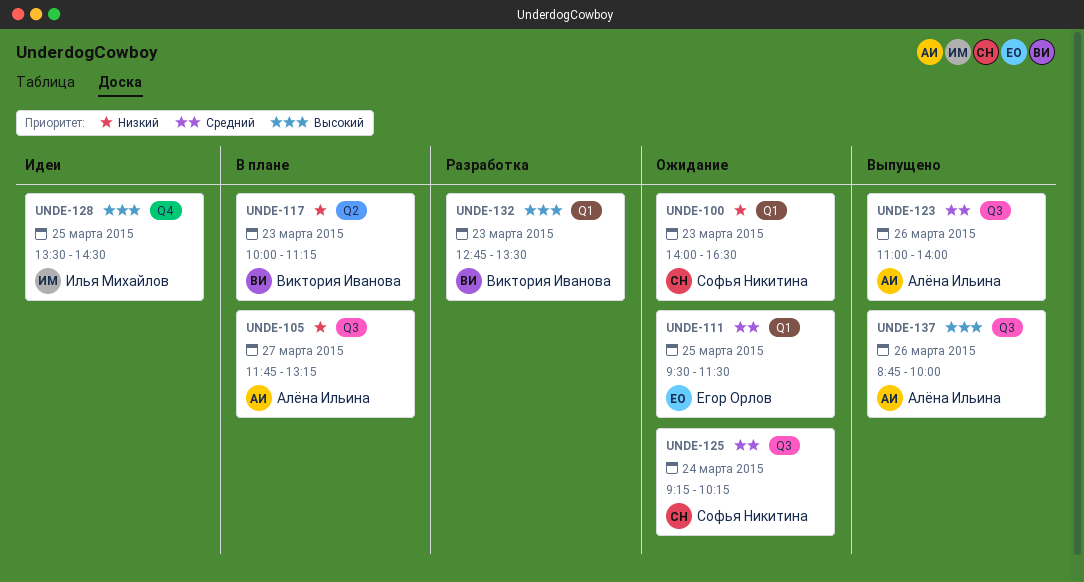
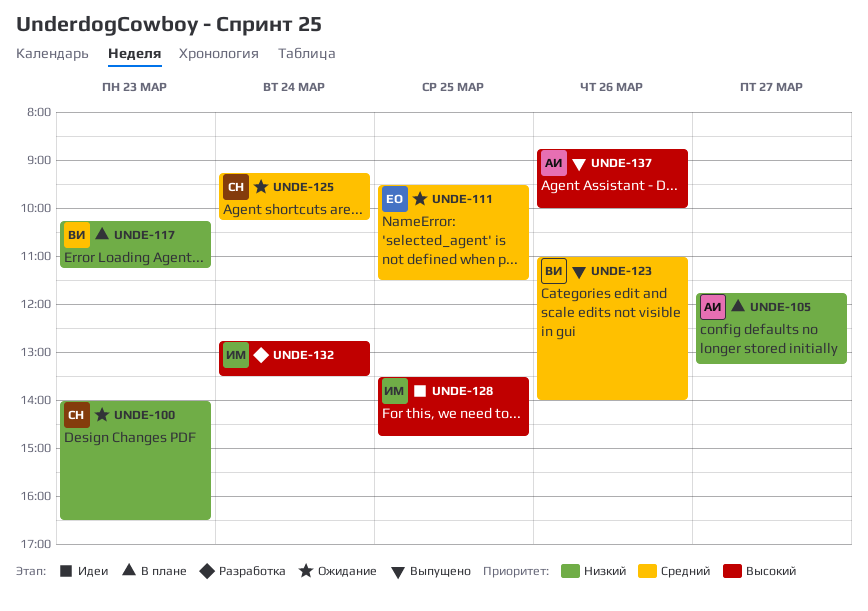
UNDE-117, begins: 10:00 -> 10:15
UNDE-123, owner: Алёна Ильина -> Виктория Иванова
UNDE-128, ends: 14:30 -> 14:45
UNDE-132, owner: Виктория Иванова -> Илья Михайлов
UNDE-132, day: Mar 23 -> Mar 24

